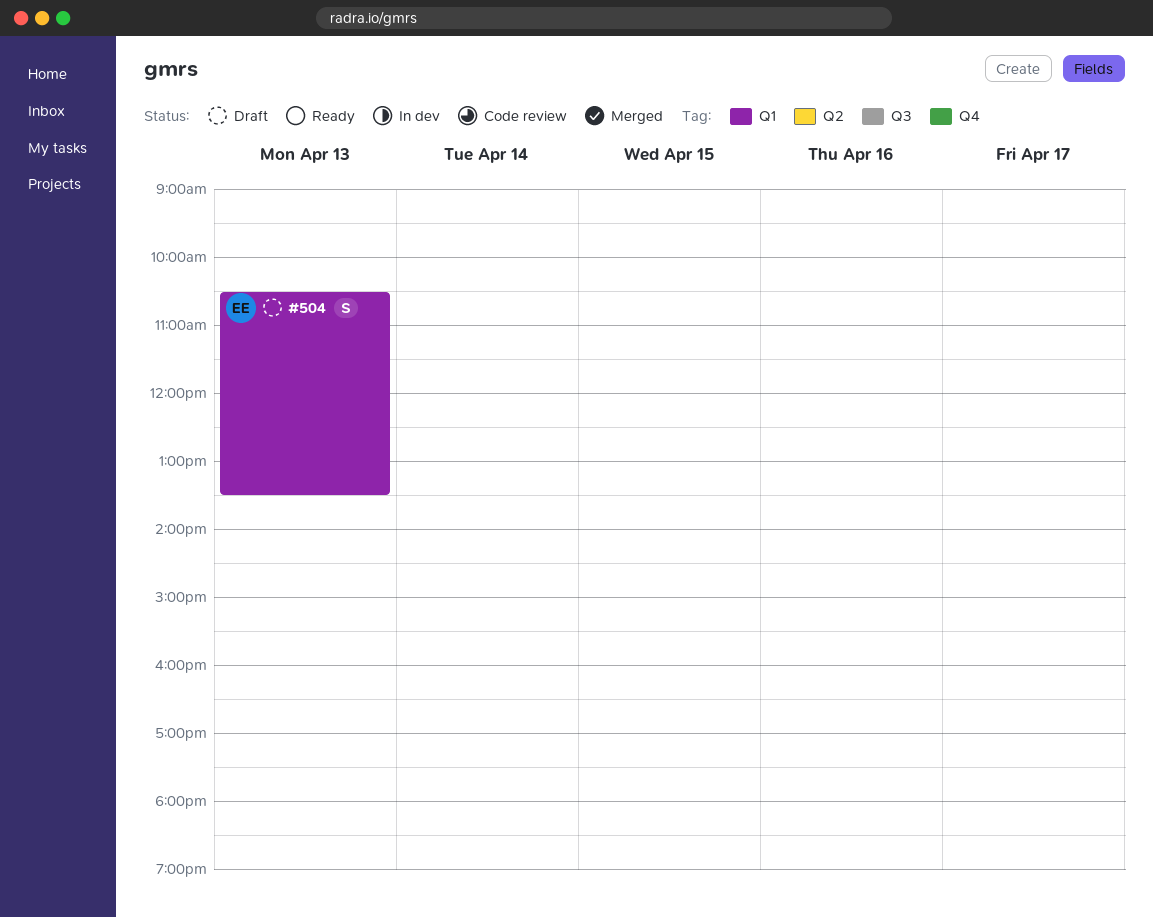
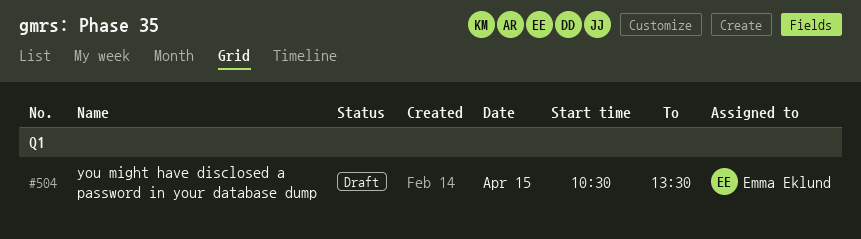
#504, day: Apr 13 -> Apr 15

